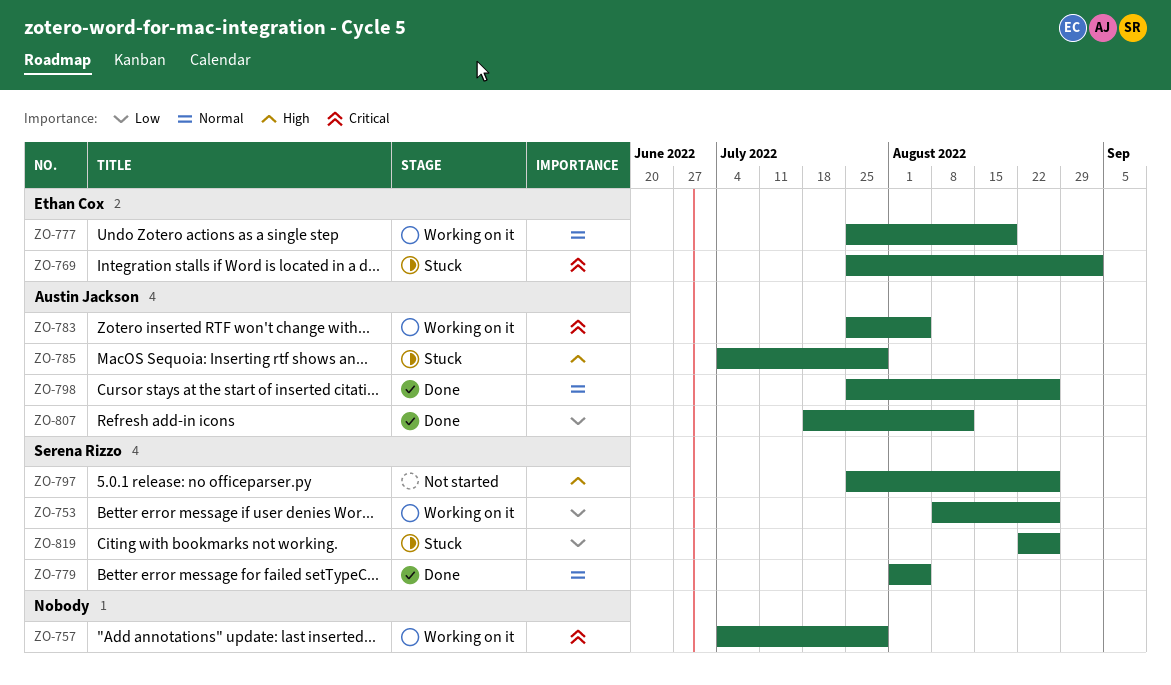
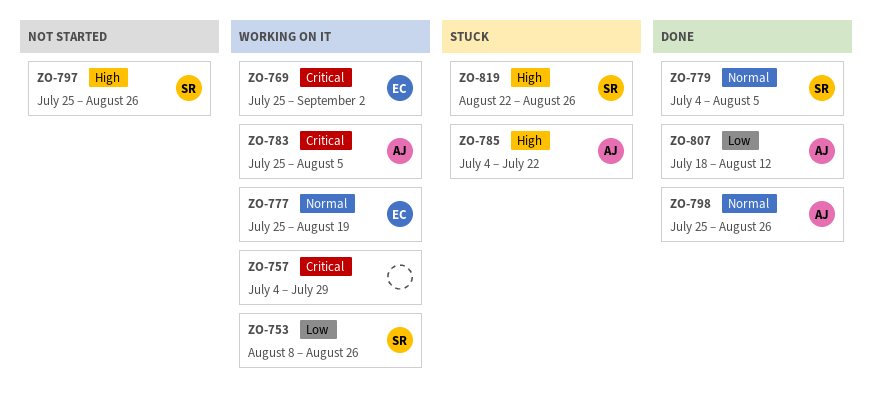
ZO-769, status: Stuck -> Working on it
ZO-779, start: Aug 1 -> Jul 4
ZO-785, due: Jul 29 -> Jul 22
ZO-819, priority: Low -> High

